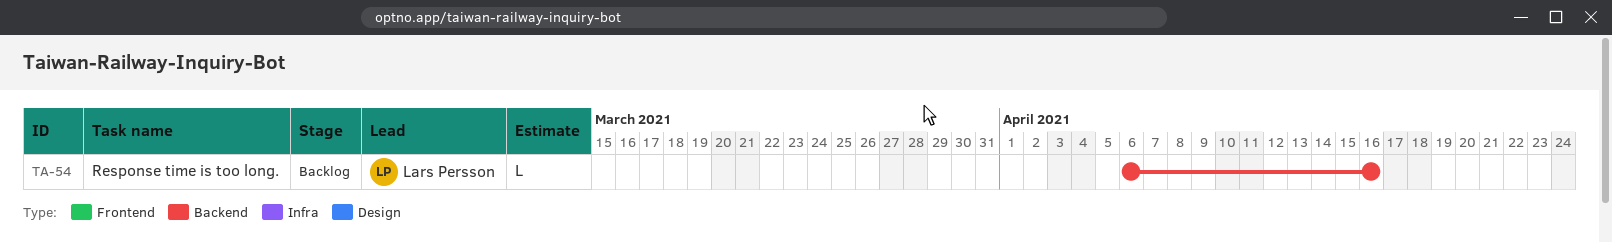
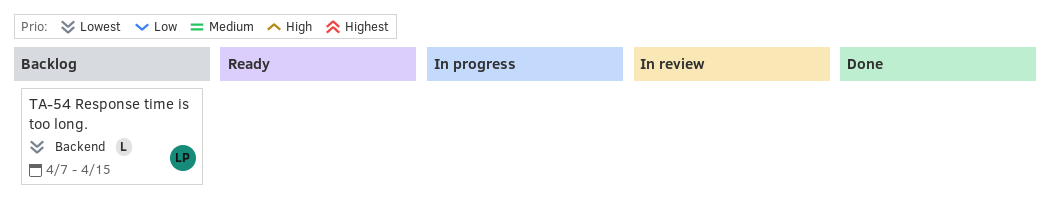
TA-54, start: Apr 6 -> Apr 7
TA-54, due: Apr 16 -> Apr 15

